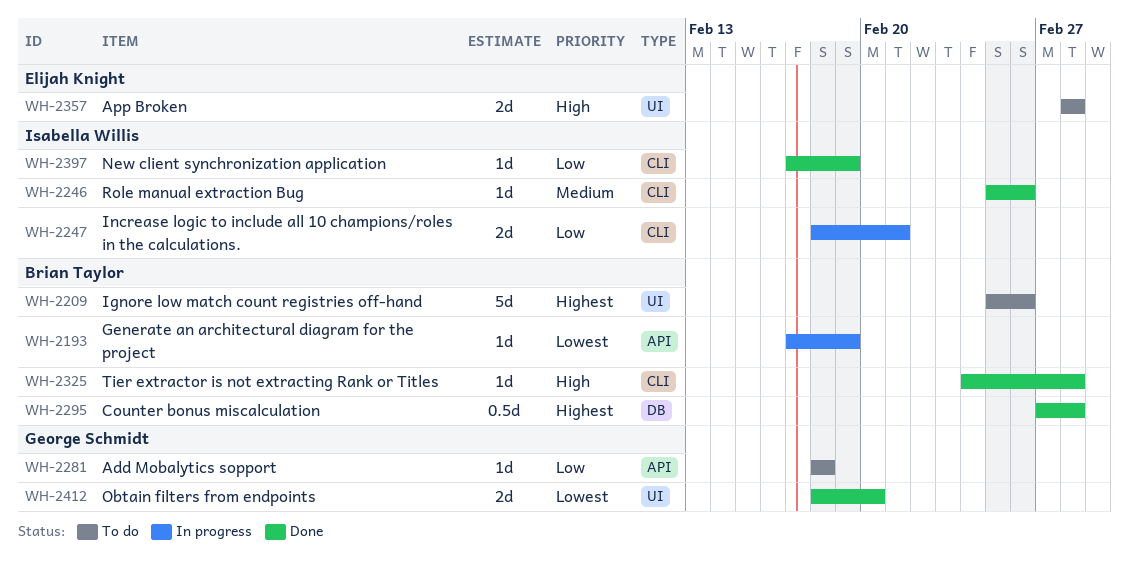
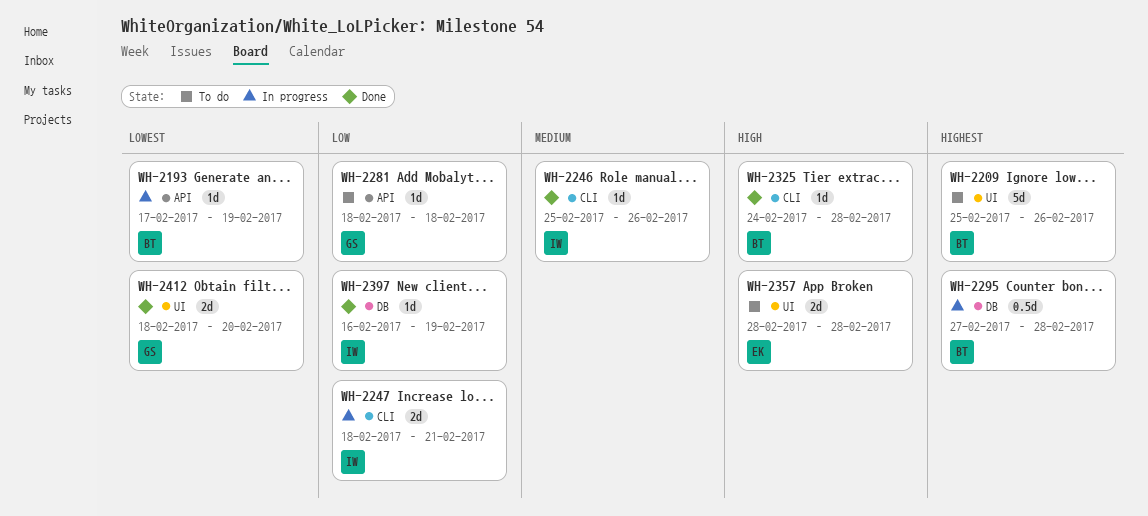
WH-2295, status: Done -> In progress
WH-2397, label: CLI -> DB
WH-2397, start: Feb 17 -> Feb 16

